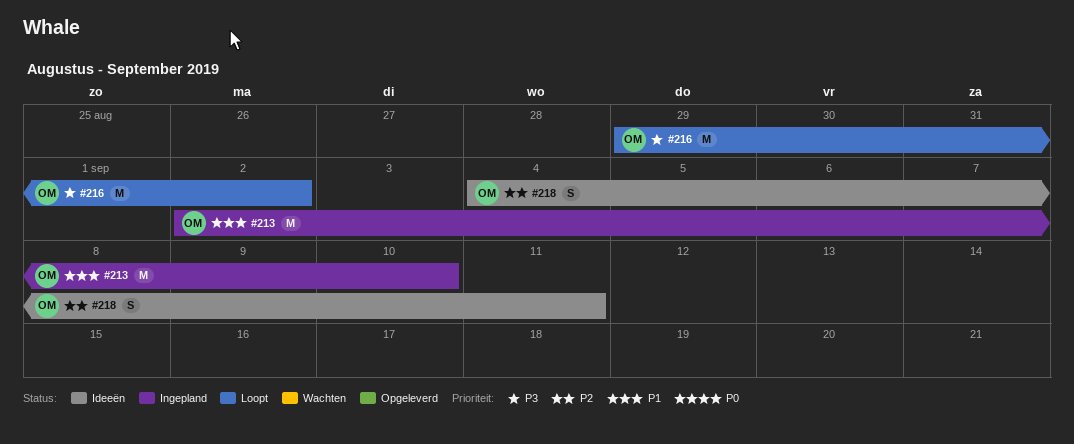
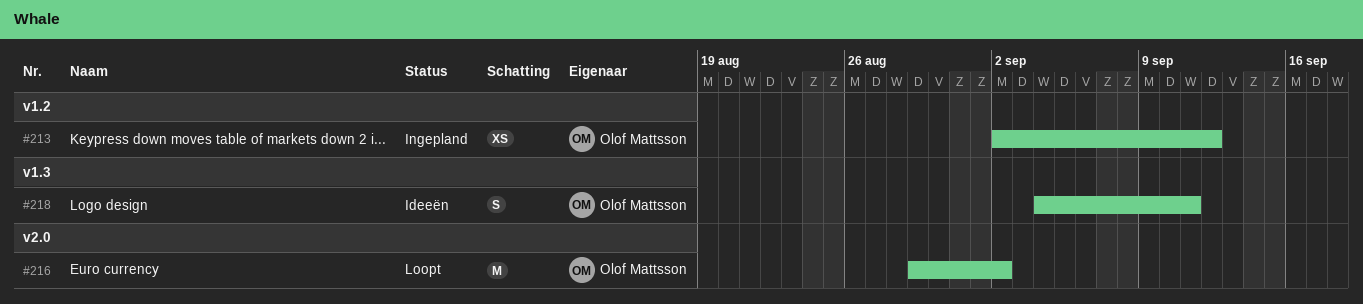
#213, estimate: M -> XS
#213, due: Sep 10 -> Sep 12

